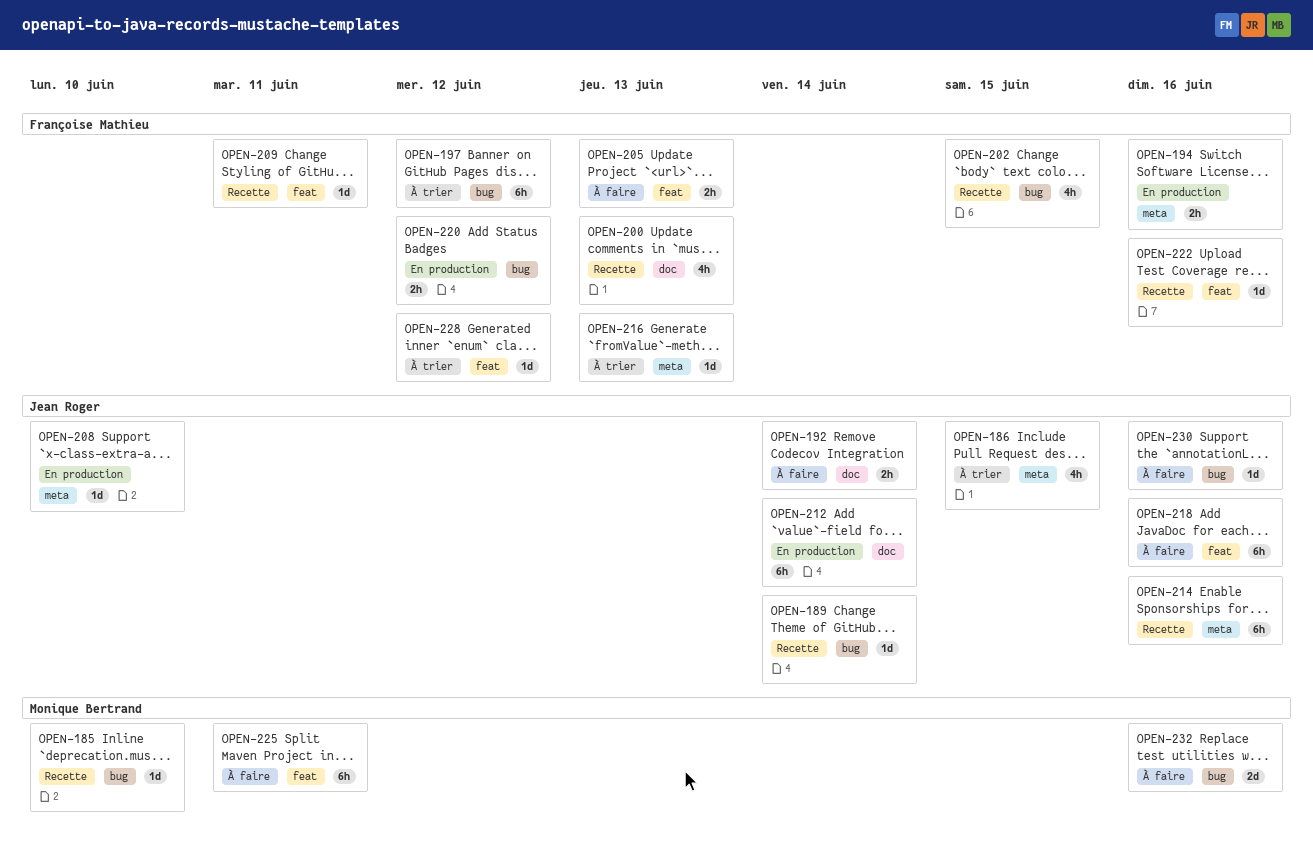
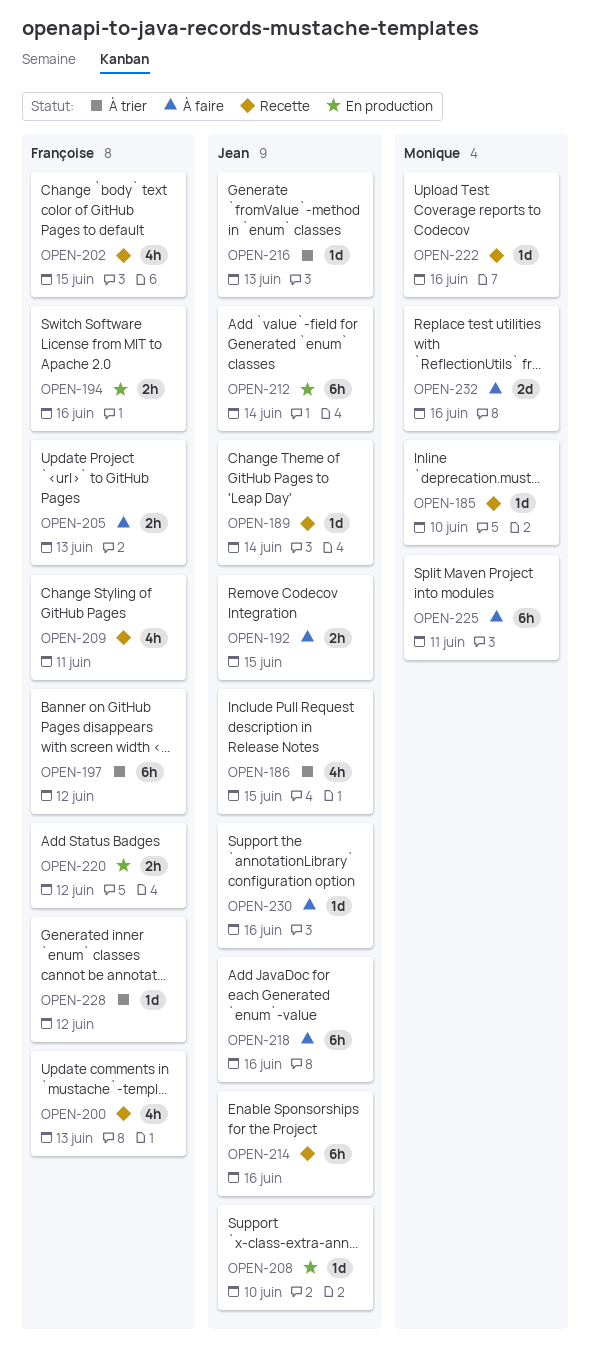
OPEN-192, due: Jun 14 -> Jun 15
OPEN-209, estimate: 1d -> 4h
OPEN-216, owner: Françoise Mathieu -> Jean Roger
OPEN-222, owner: Françoise Mathieu -> Monique Bertrand

